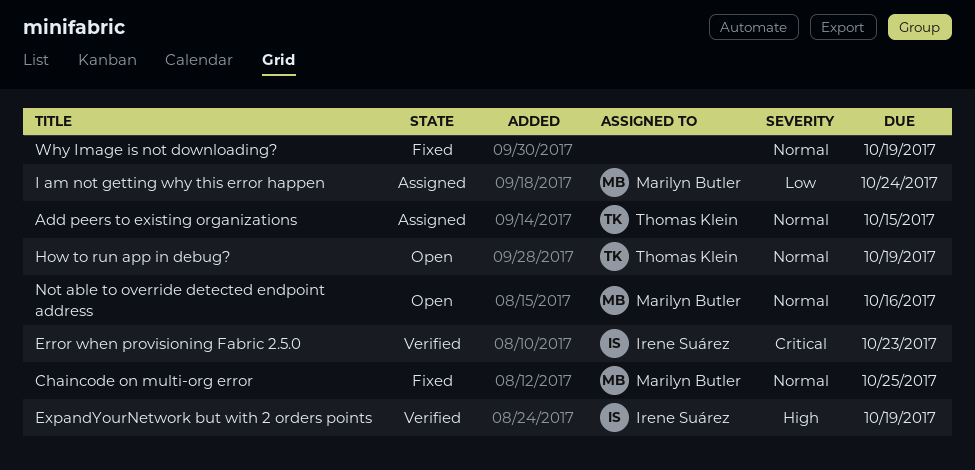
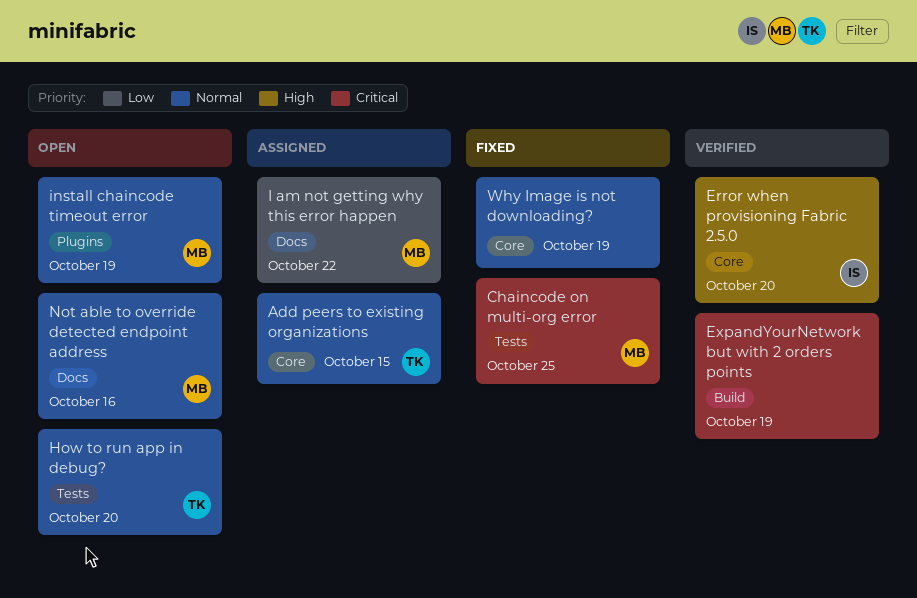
Chaincode on multi-org error, priority: Normal -> Critical
Error when provisioning Fabric 2.5.0, priority: Critical -> High
Error when provisioning Fabric 2.5.0, due: Oct 23 -> Oct 20
ExpandYourNetwork but with 2 orders points, owner: Irene Suárez -> none
ExpandYourNetwork but with 2 orders points, priority: High -> Critical
How to run app in debug?, due: Oct 19 -> Oct 20
I am not getting why this error happen, due: Oct 24 -> Oct 22
install chaincode timeout error: none -> present

